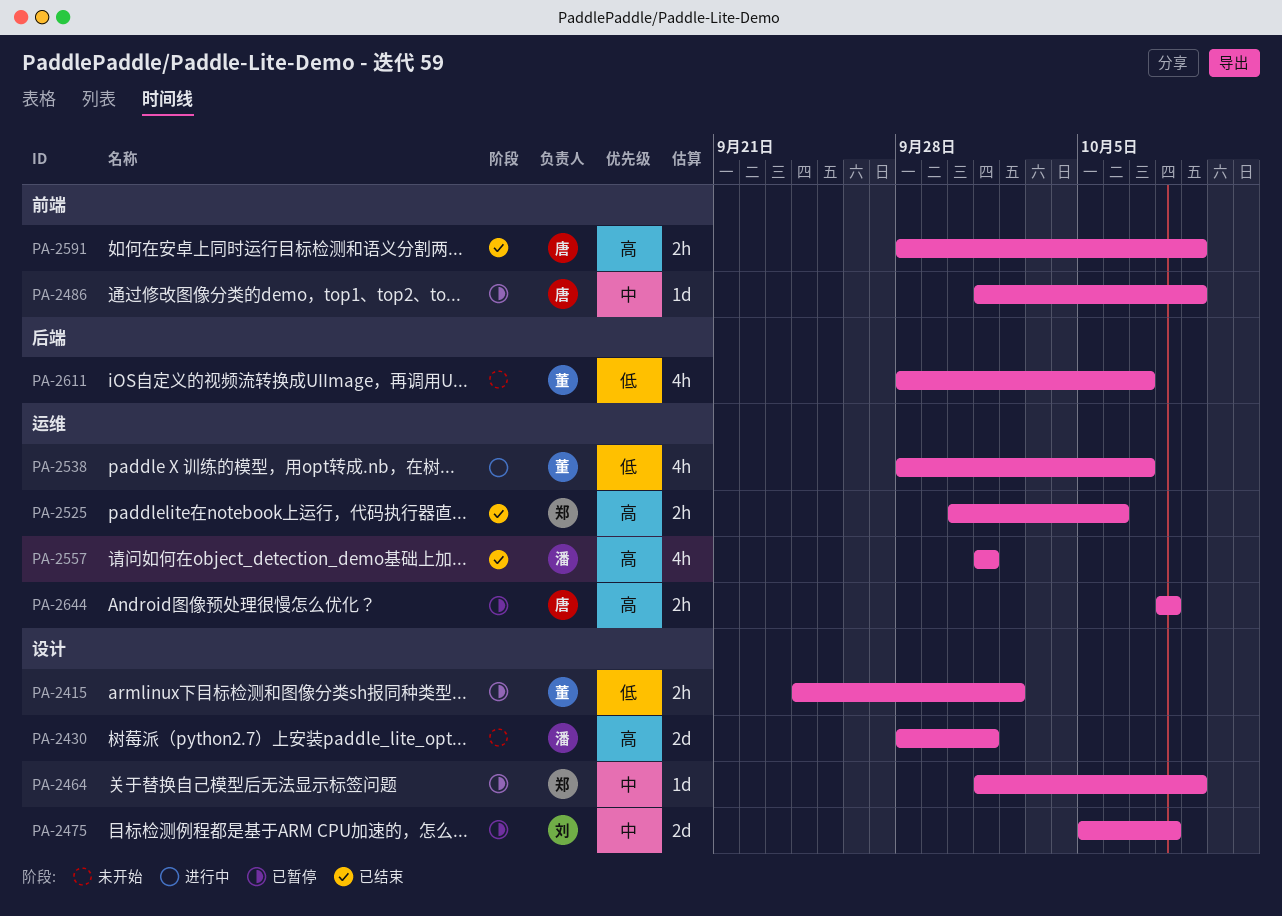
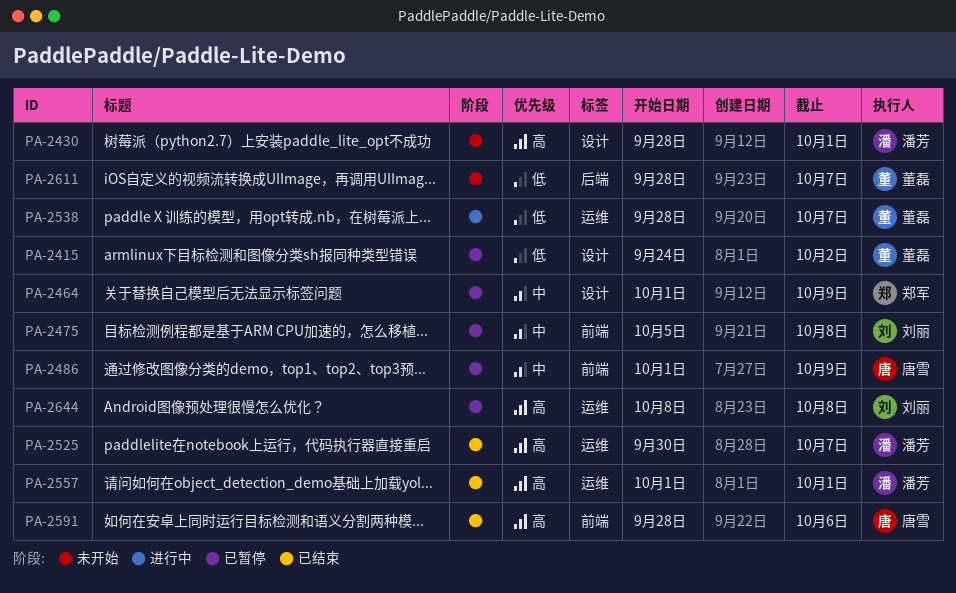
PA-2475, label: 设计 -> 前端
PA-2525, owner: 郑军 -> 潘芳
PA-2525, due: Oct 6 -> Oct 7
PA-2591, due: Oct 9 -> Oct 6
PA-2644, owner: 唐雪 -> 刘丽

